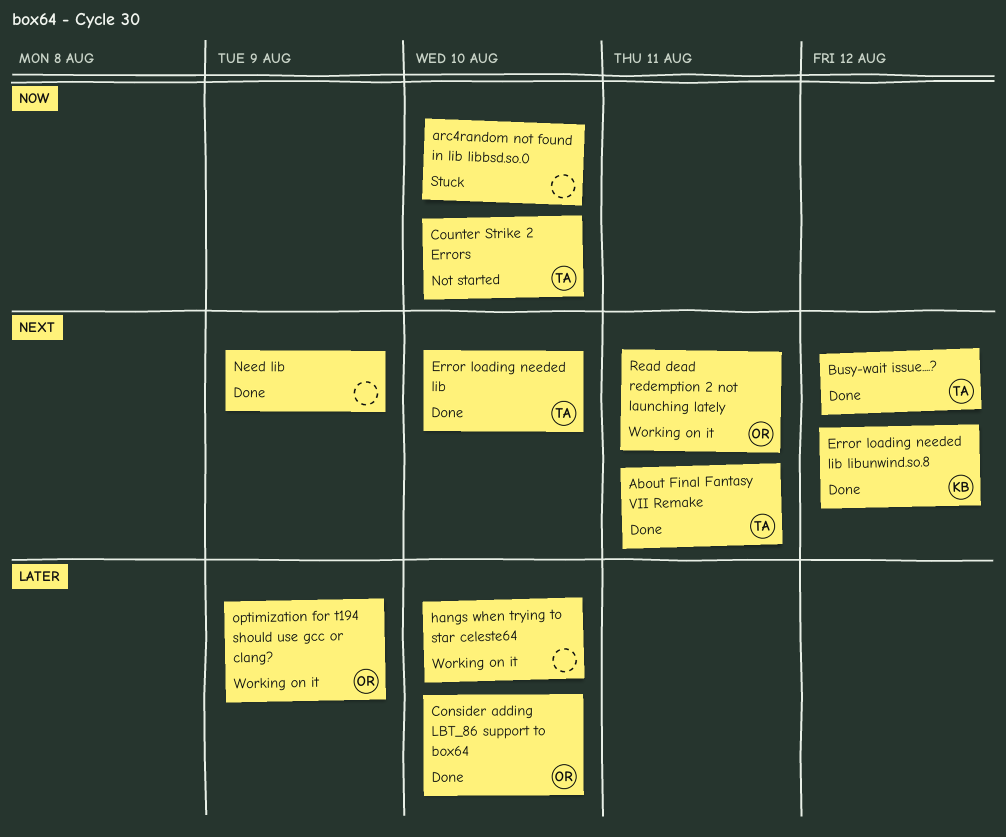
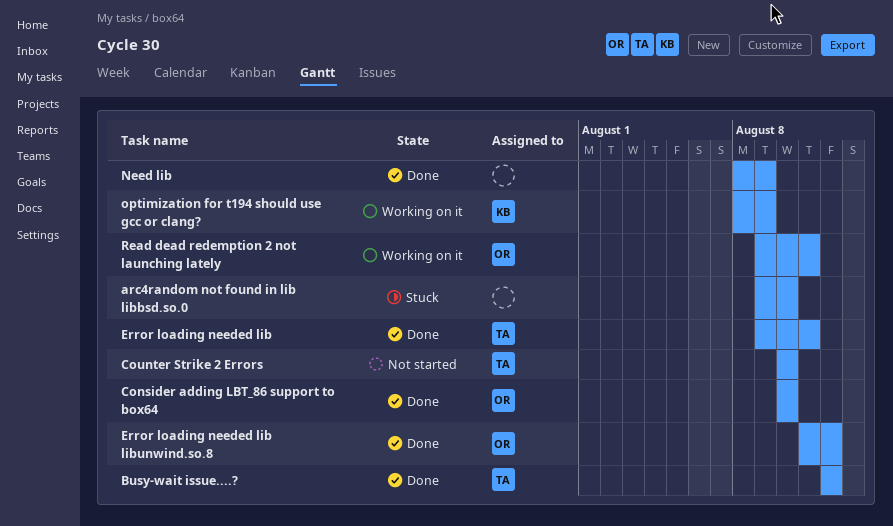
About Final Fantasy VII Remake: present -> none
Error loading needed lib, due: Aug 10 -> Aug 11
Error loading needed lib libunwind.so.8, owner: KB -> OR
hangs when trying to star celeste64: present -> none
optimization for t194 should use gcc or clang?, owner: OR -> KB

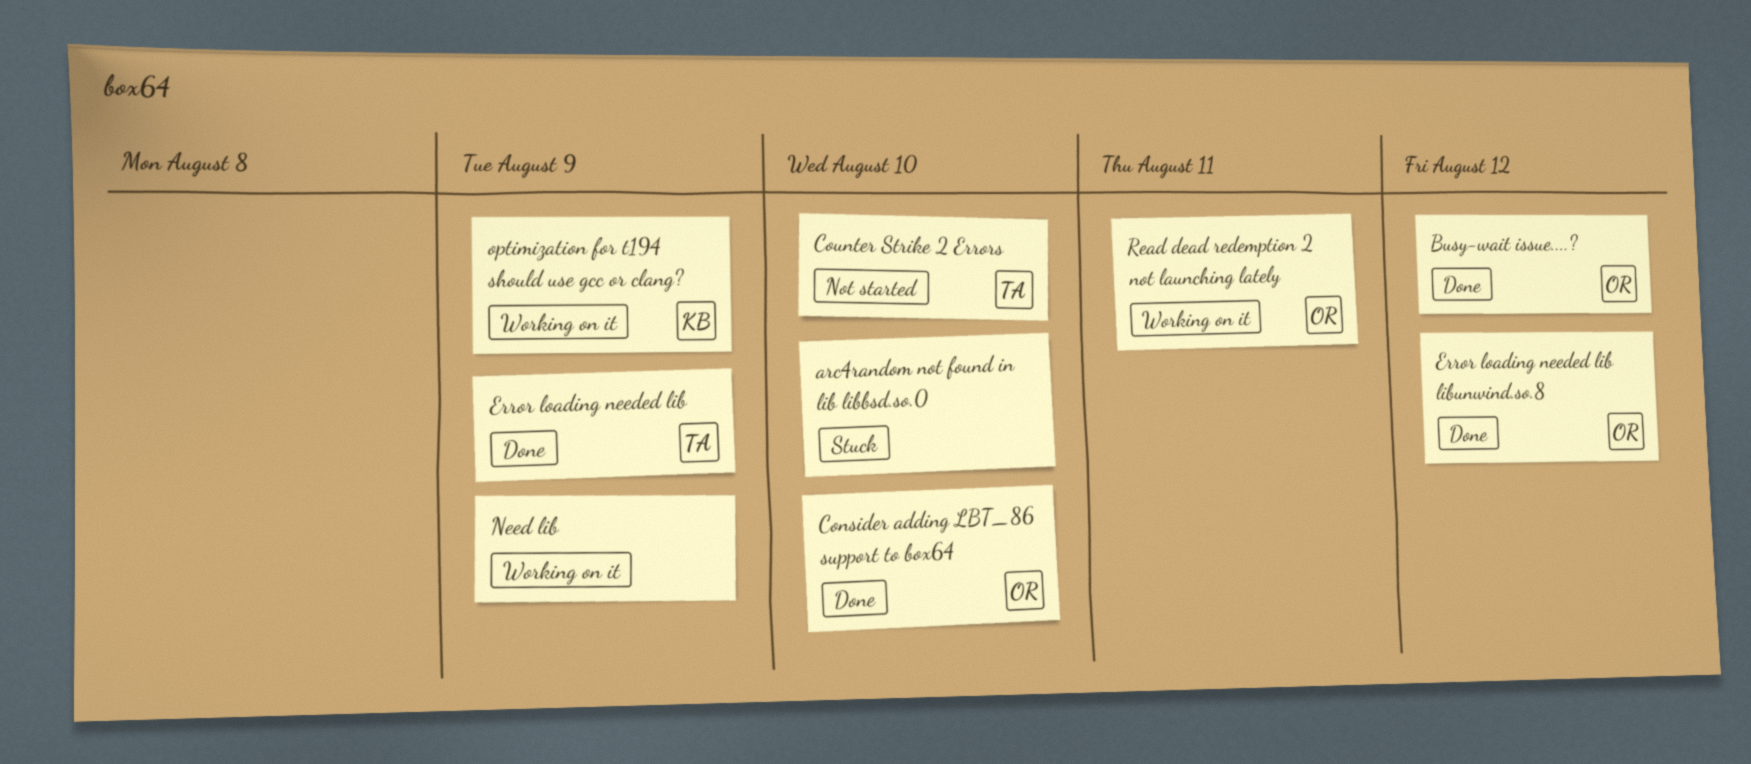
Busy-wait issue....?, owner: TA -> OR
Error loading needed lib, due: Aug 11 -> Aug 9
Need lib, status: Done -> Working on it

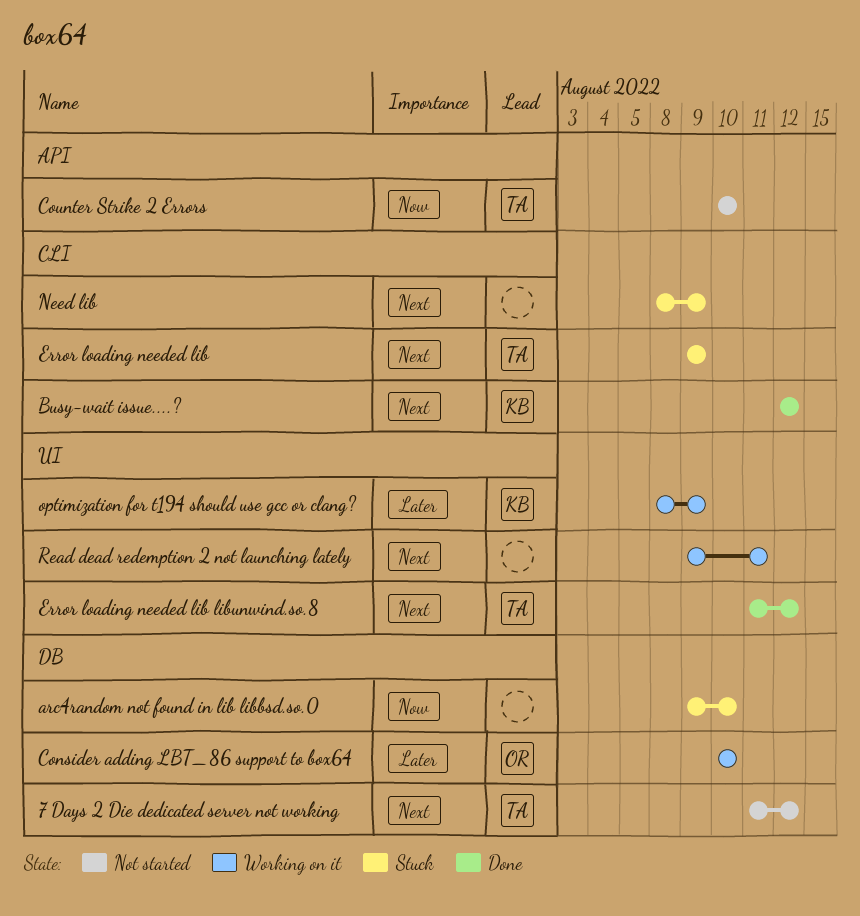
7 Days 2 Die dedicated server not working: none -> present
Busy-wait issue....?, owner: OR -> KB
Consider adding LBT_86 support to box64, status: Done -> Working on it
Error loading needed lib, status: Done -> Stuck
Error loading needed lib libunwind.so.8, owner: OR -> TA
Need lib, status: Working on it -> Stuck
Read dead redemption 2 not launching lately, owner: OR -> none

